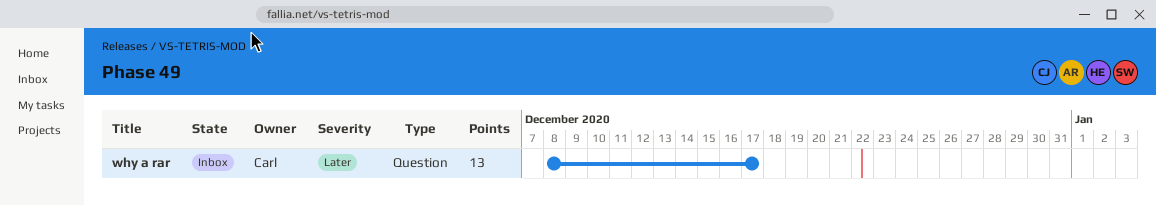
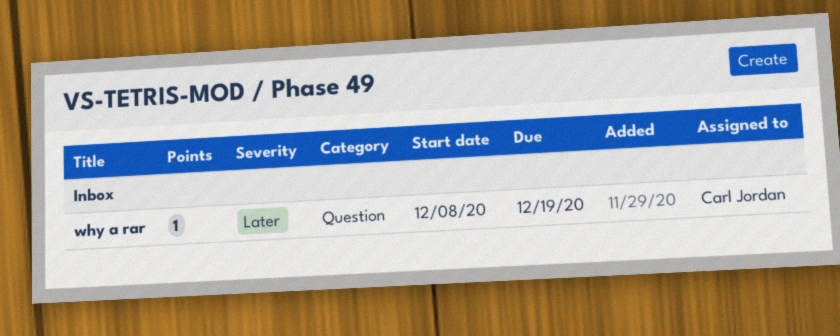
why a rar, estimate: 13 -> 1
why a rar, due: Dec 17 -> Dec 19

